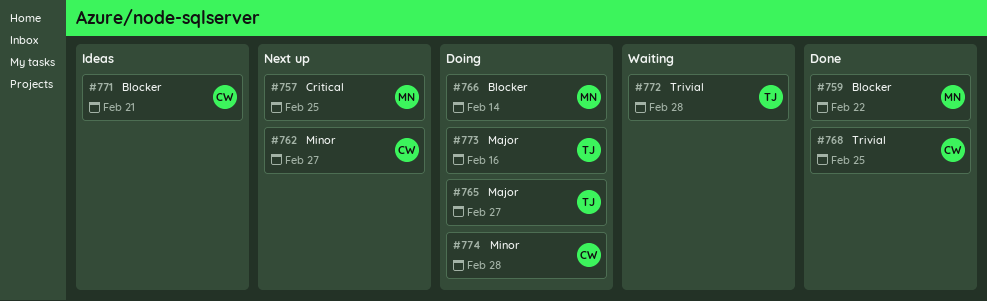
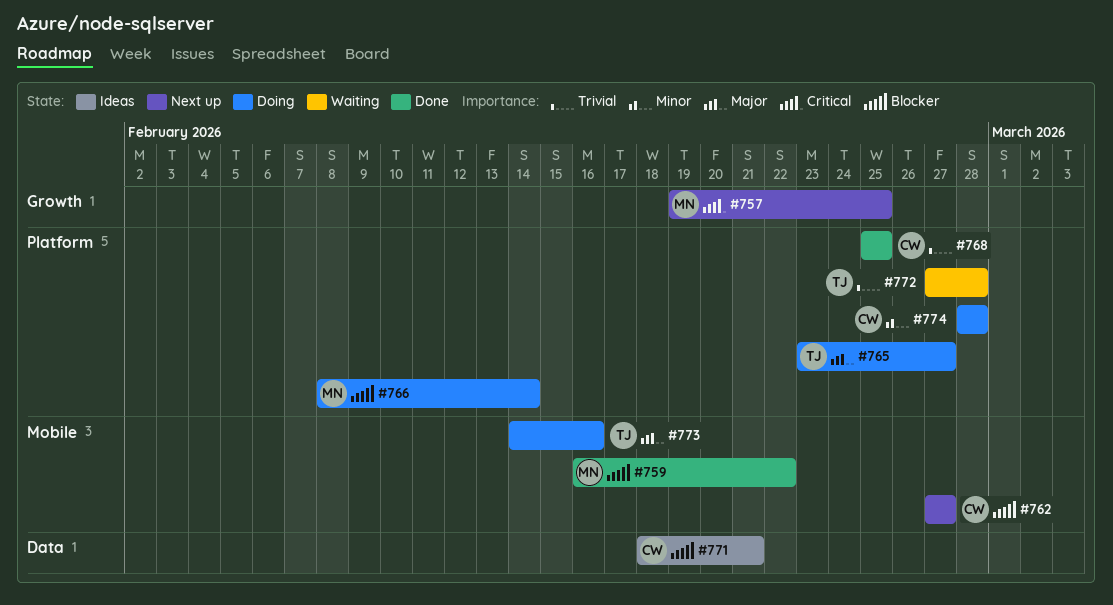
#762, priority: Minor -> Blocker

